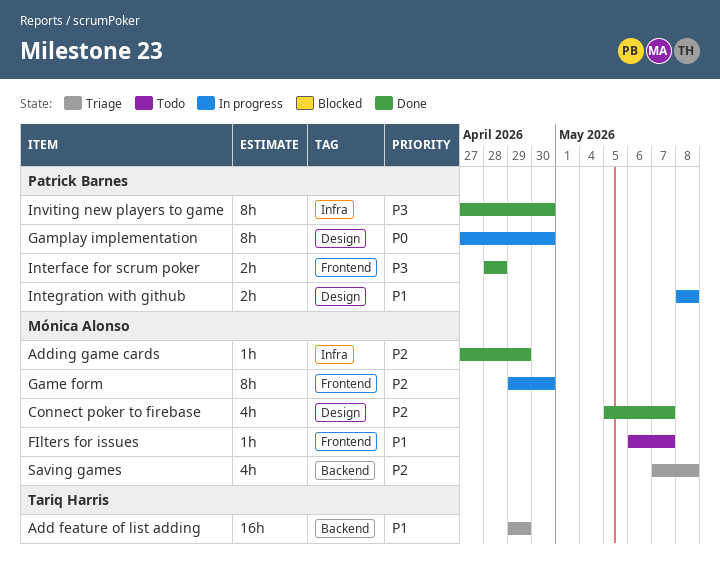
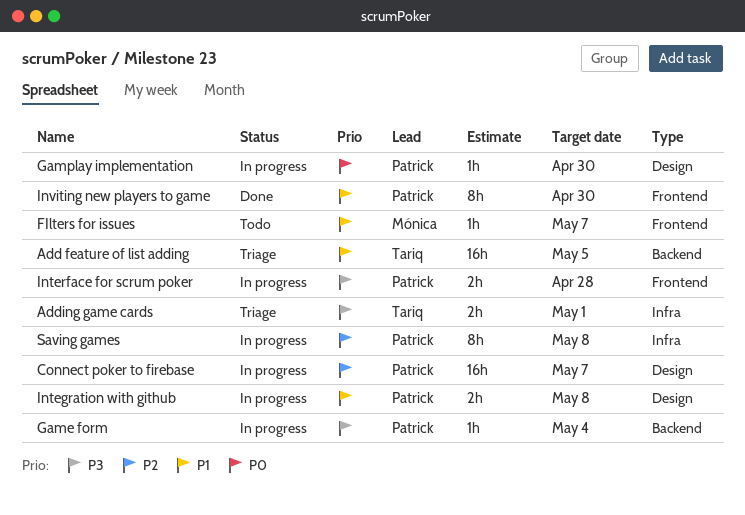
Add feature of list adding, due: Apr 29 -> May 5
Adding game cards, status: Done -> Triage
Adding game cards, owner: Mónica Alonso -> Tariq Harris
Adding game cards, priority: P2 -> P3
Adding game cards, estimate: 1h -> 2h
Adding game cards, due: Apr 29 -> May 1
Connect poker to firebase, status: Done -> In progress
Connect poker to firebase, owner: Mónica Alonso -> Patrick Barnes
Connect poker to firebase, estimate: 4h -> 16h
Game form, owner: Mónica Alonso -> Patrick Barnes
Game form, priority: P2 -> P3
Game form, label: Frontend -> Backend
Game form, estimate: 8h -> 1h
Game form, due: Apr 30 -> May 4
Gamplay implementation, estimate: 8h -> 1h
Interface for scrum poker, status: Done -> In progress
Inviting new players to game, priority: P3 -> P1
Inviting new players to game, label: Infra -> Frontend
Saving games, status: Triage -> In progress
Saving games, owner: Mónica Alonso -> Patrick Barnes
Saving games, label: Backend -> Infra
Saving games, estimate: 4h -> 8h

